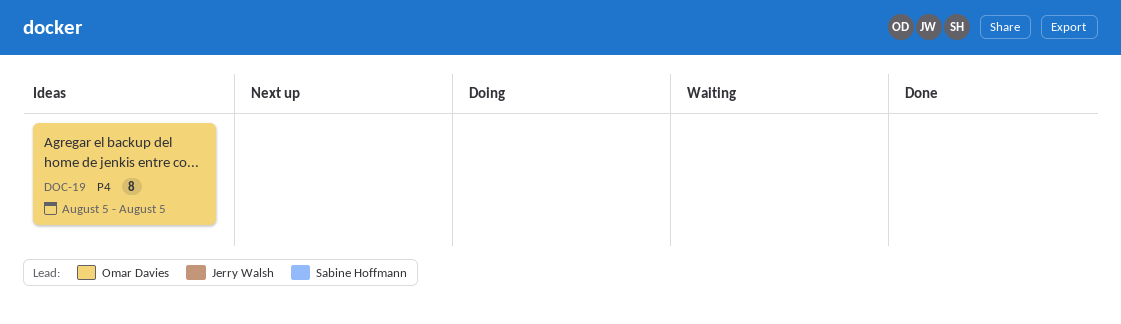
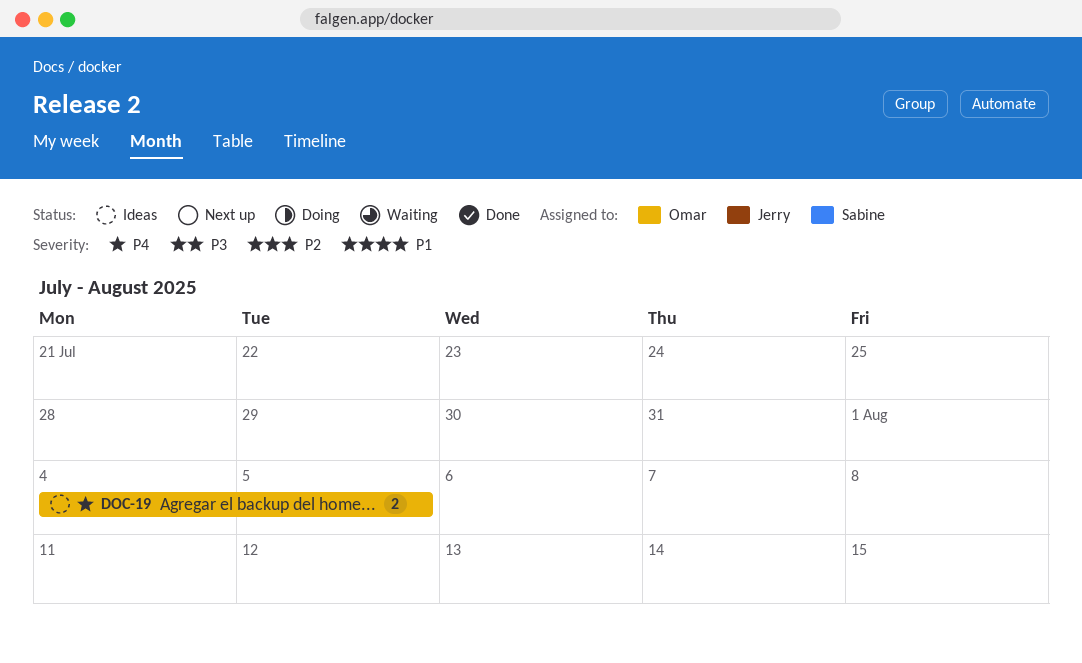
DOC-19, estimate: 8 -> 2
DOC-19, start: Aug 5 -> Aug 4

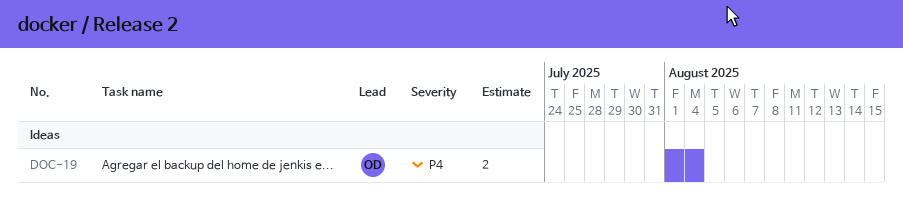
DOC-19, start: Aug 4 -> Aug 1
DOC-19, due: Aug 5 -> Aug 4

